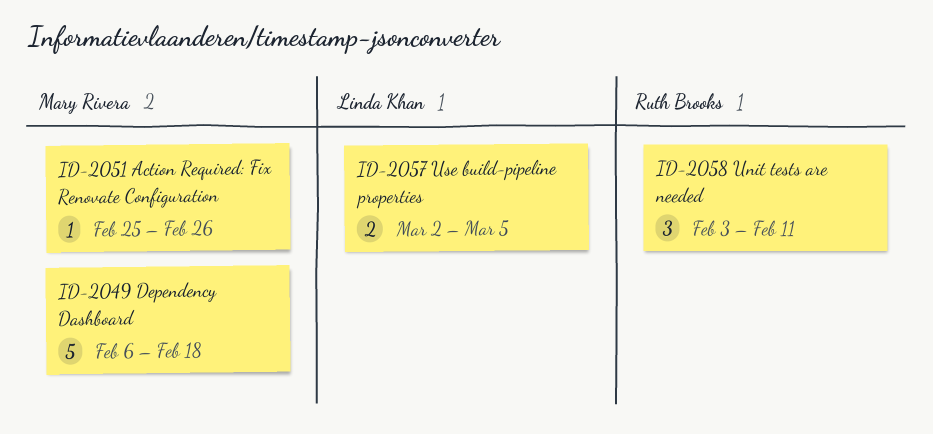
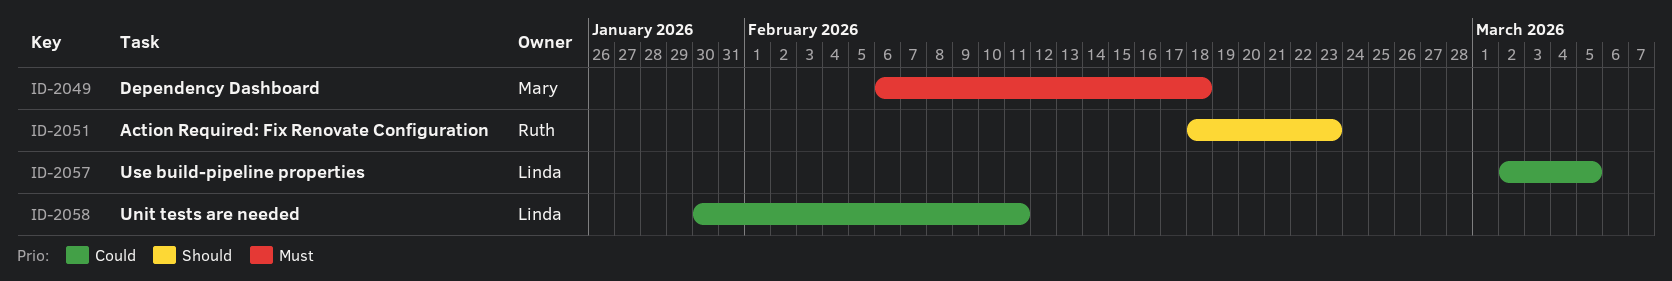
ID-2051, owner: Mary Rivera -> Ruth Brooks
ID-2051, start: Feb 25 -> Feb 18
ID-2051, due: Feb 26 -> Feb 23
ID-2058, owner: Ruth Brooks -> Linda Khan
ID-2058, start: Feb 3 -> Jan 30

